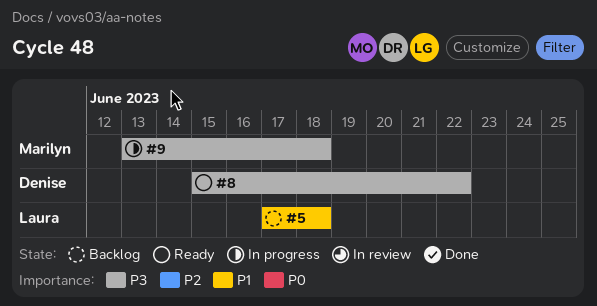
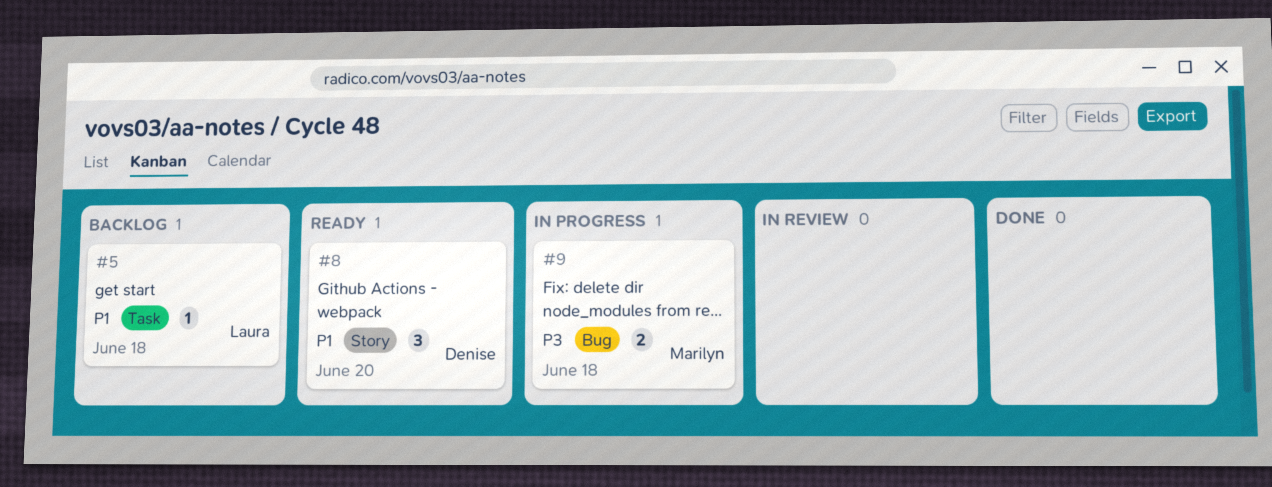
#8, priority: P3 -> P1
#8, due: Jun 22 -> Jun 20

